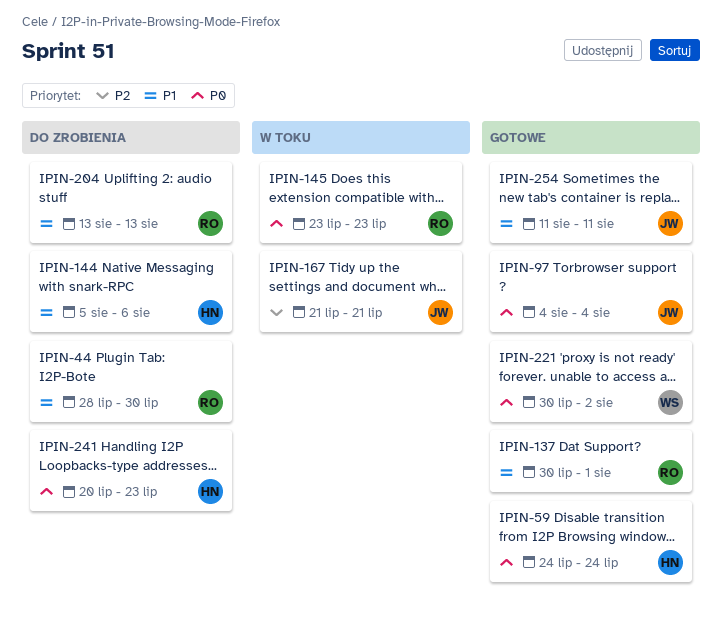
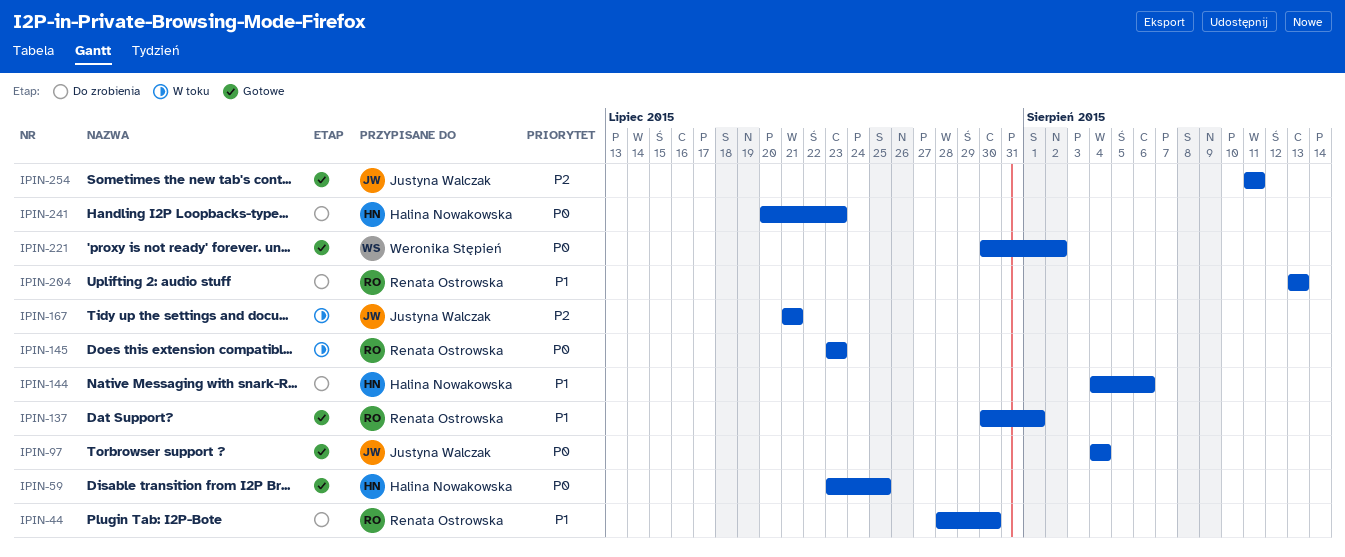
IPIN-59, start: Jul 24 -> Jul 23
IPIN-59, due: Jul 24 -> Jul 25
IPIN-144, start: Aug 5 -> Aug 4
IPIN-254, priority: P1 -> P2

